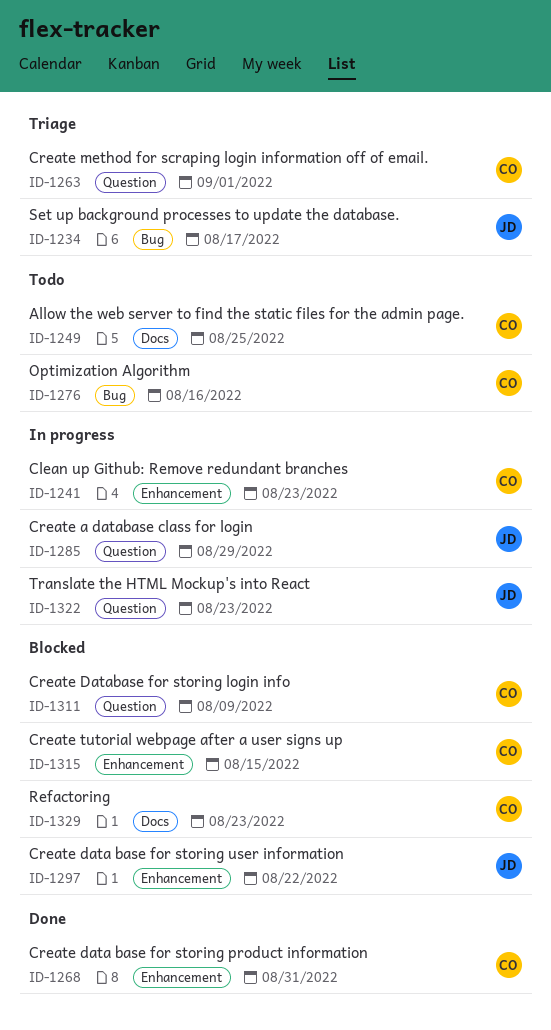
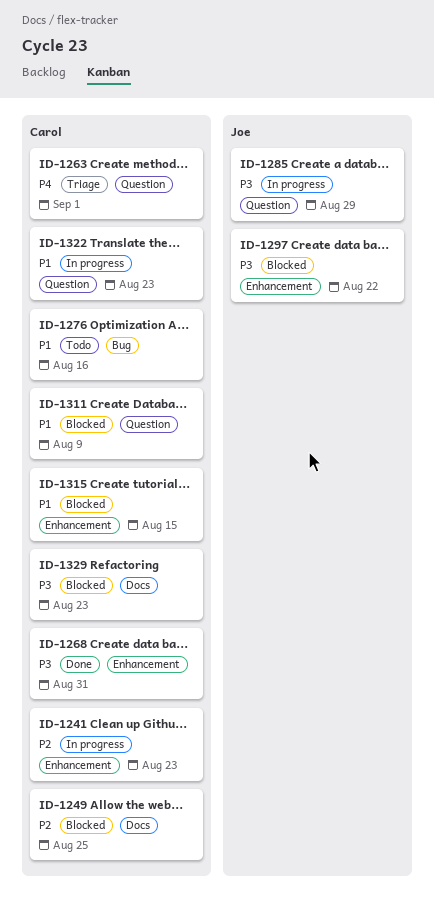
ID-1234: present -> none
ID-1249, status: Todo -> Blocked
ID-1322, owner: Joe -> Carol

